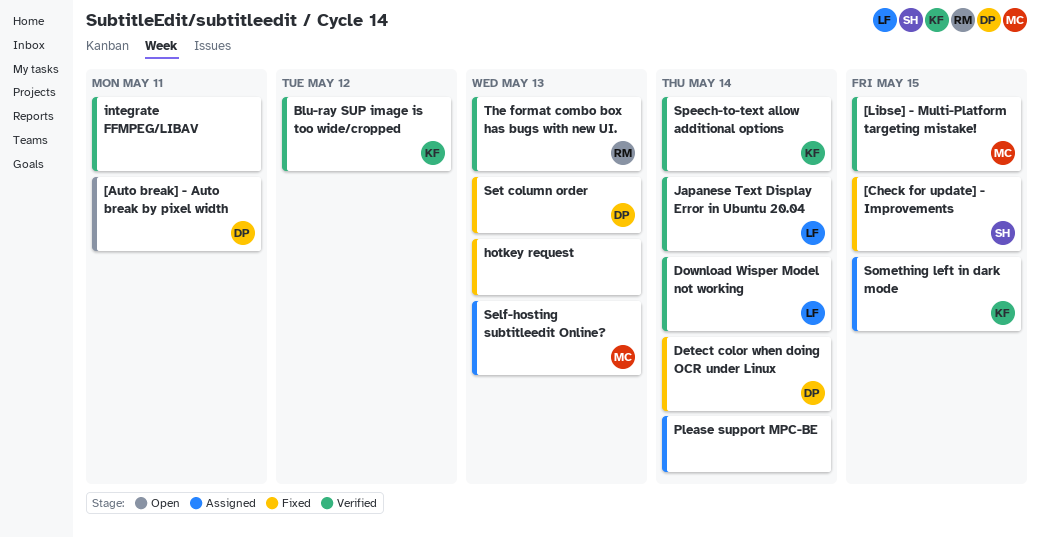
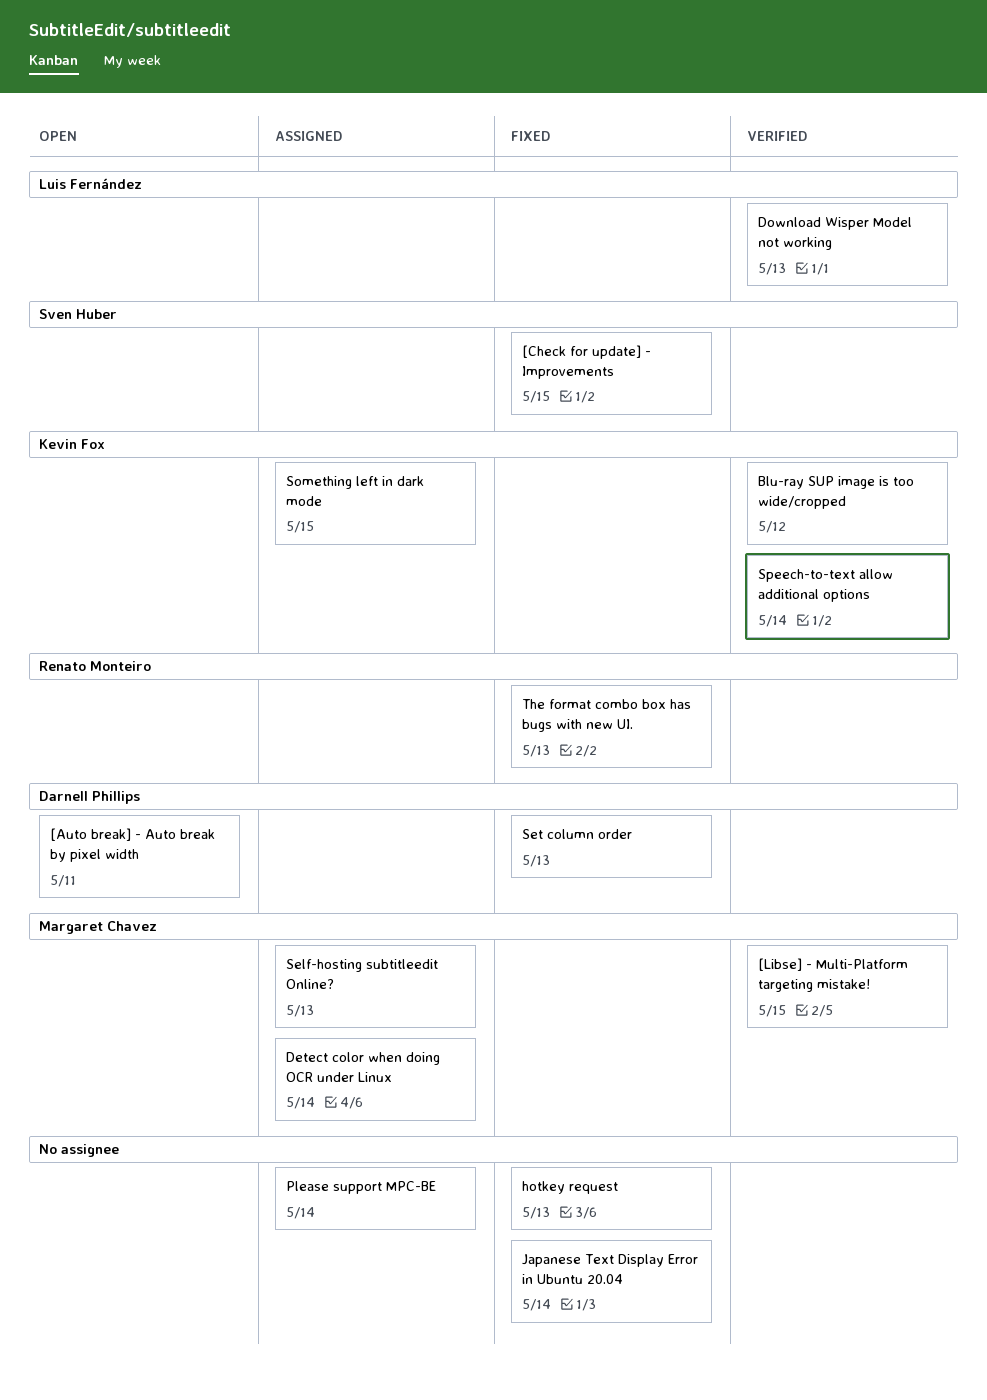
Detect color when doing OCR under Linux, status: Fixed -> Assigned
Detect color when doing OCR under Linux, owner: Darnell Phillips -> Margaret Chavez
Download Wisper Model not working, due: May 14 -> May 13
integrate FFMPEG/LIBAV: present -> none
Japanese Text Display Error in Ubuntu 20.04, status: Verified -> Fixed
Japanese Text Display Error in Ubuntu 20.04, owner: Luis Fernández -> none
The format combo box has bugs with new UI., status: Verified -> Fixed

